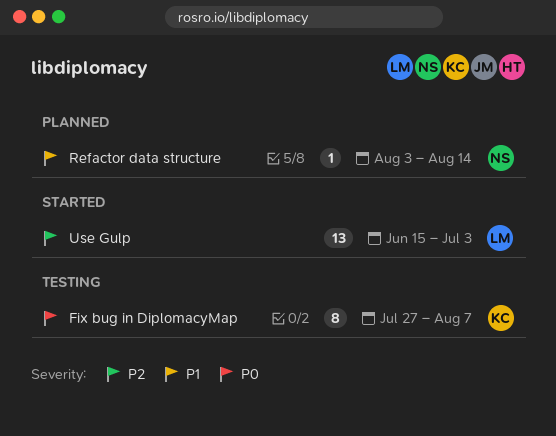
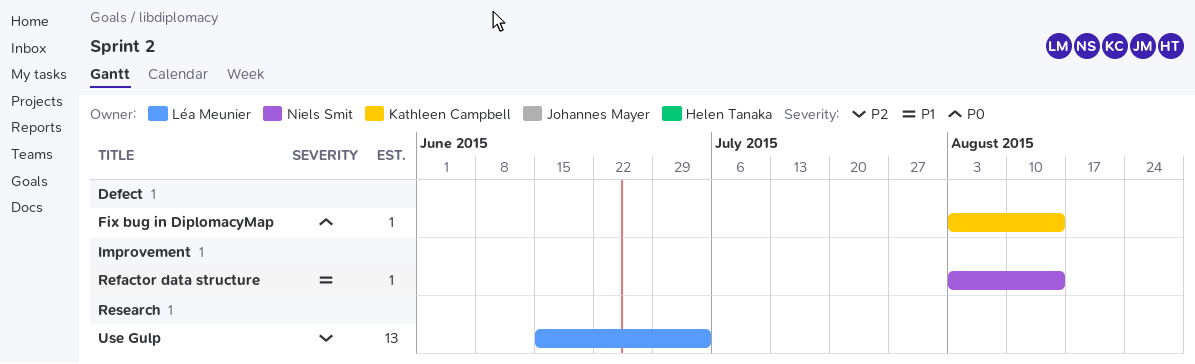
Fix bug in DiplomacyMap, estimate: 8 -> 1
Fix bug in DiplomacyMap, start: Jul 27 -> Aug 3
Fix bug in DiplomacyMap, due: Aug 7 -> Aug 14

